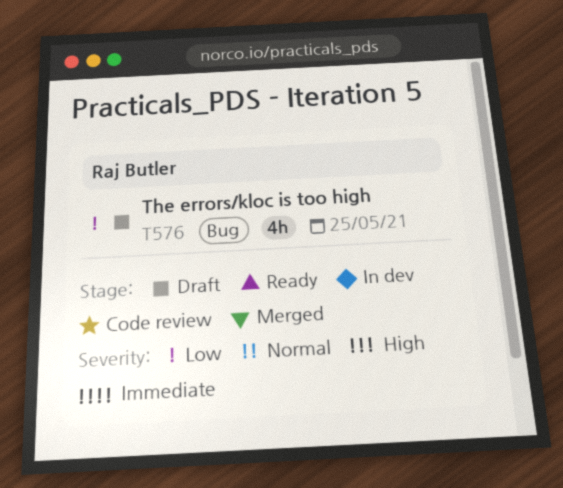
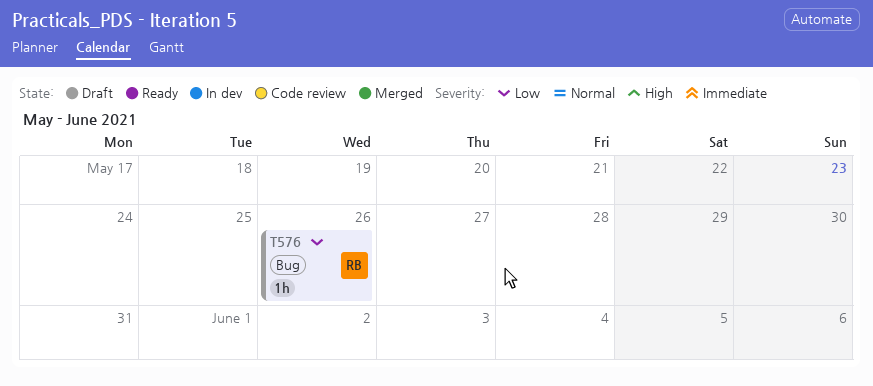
T576, estimate: 4h -> 1h
T576, due: May 25 -> May 26

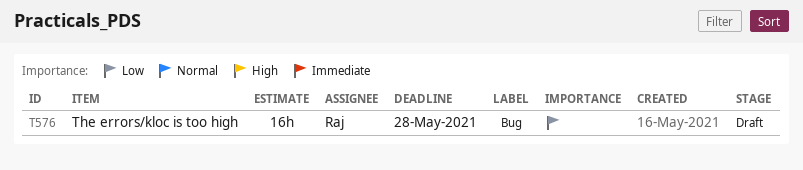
T576, estimate: 1h -> 16h
T576, due: May 26 -> May 28

